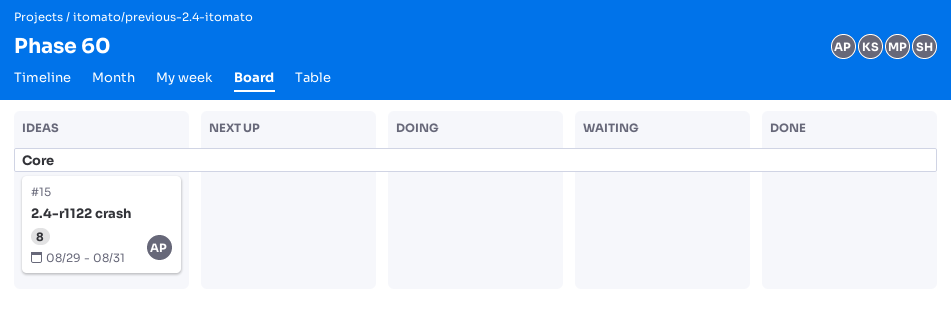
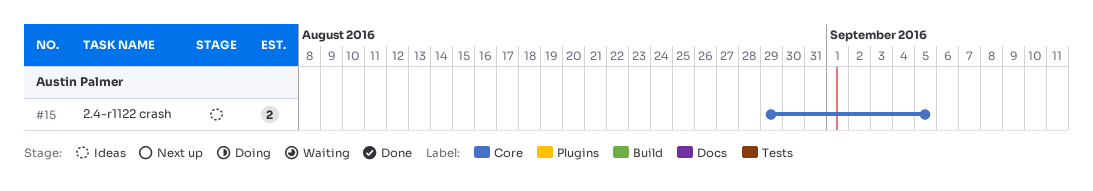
#15, estimate: 8 -> 2
#15, due: Aug 31 -> Sep 5

